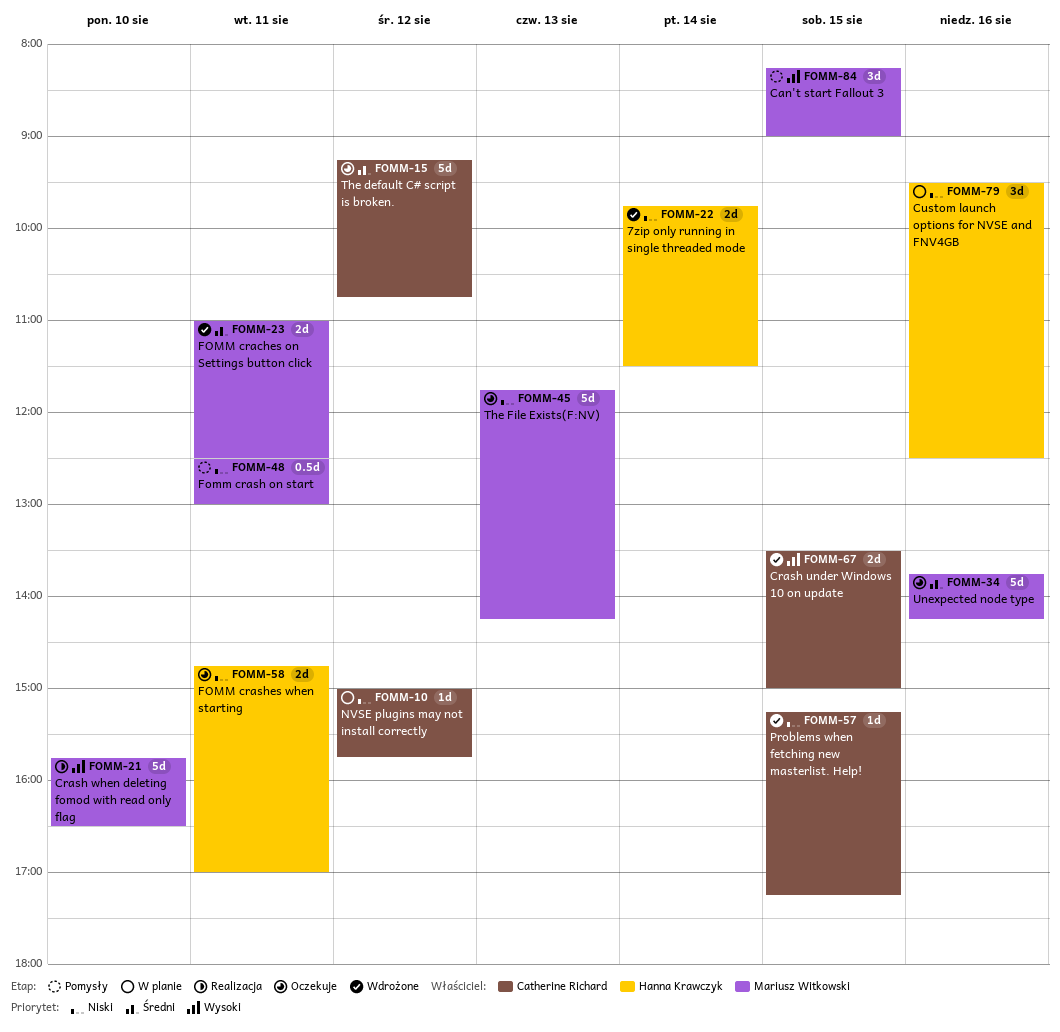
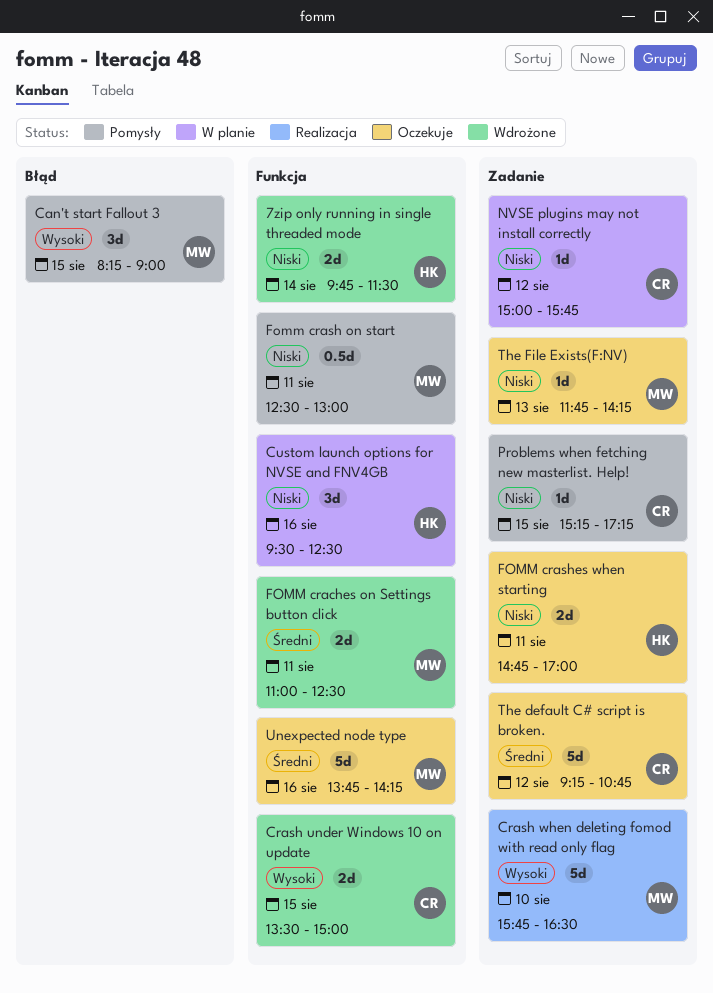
Problems when fetching new masterlist. Help!, status: Wdrożone -> Pomysły
The File Exists(F:NV), estimate: 5d -> 1d

